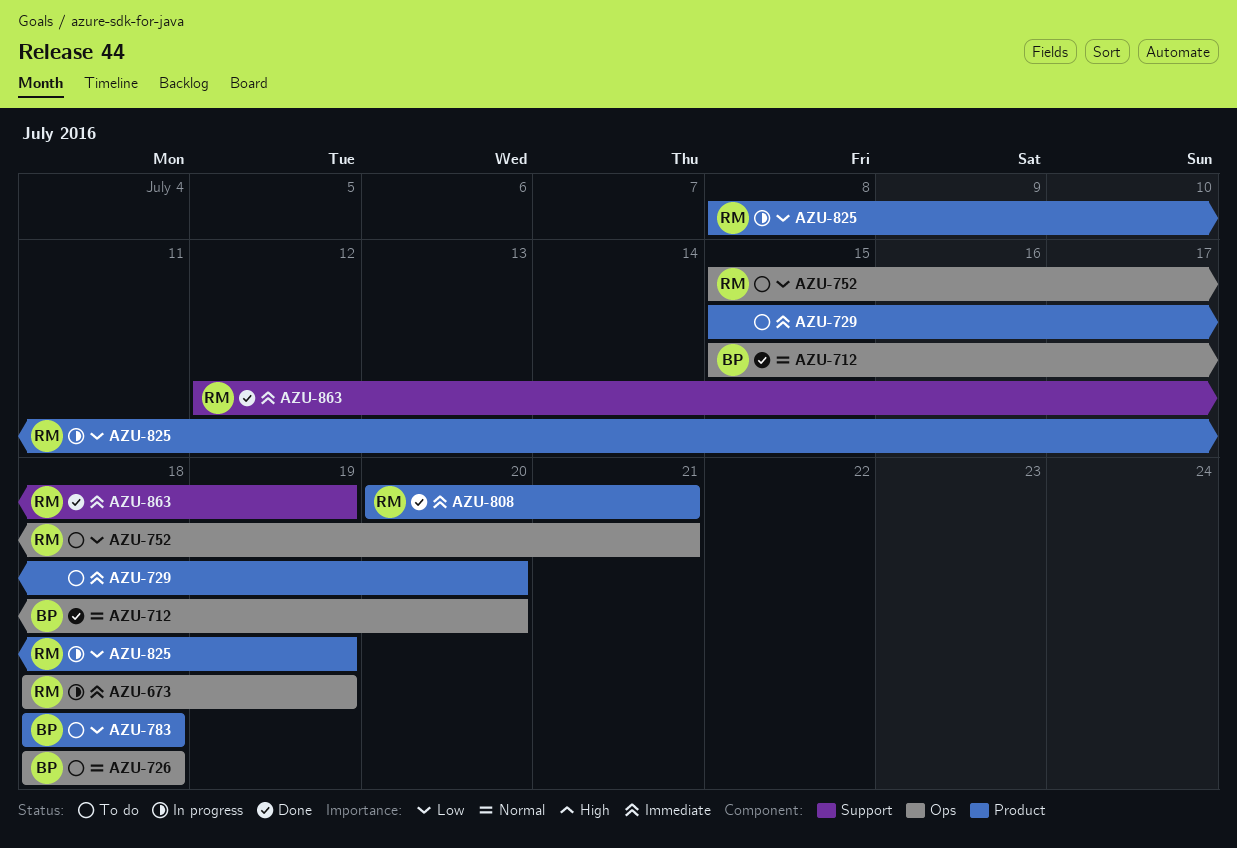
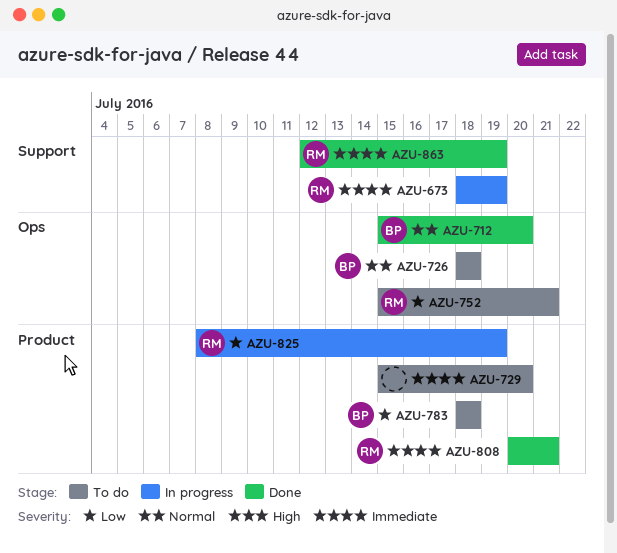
AZU-673, label: Ops -> Support

